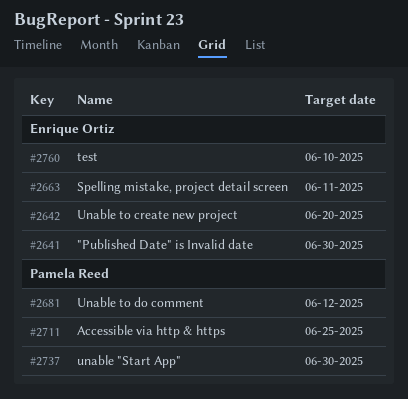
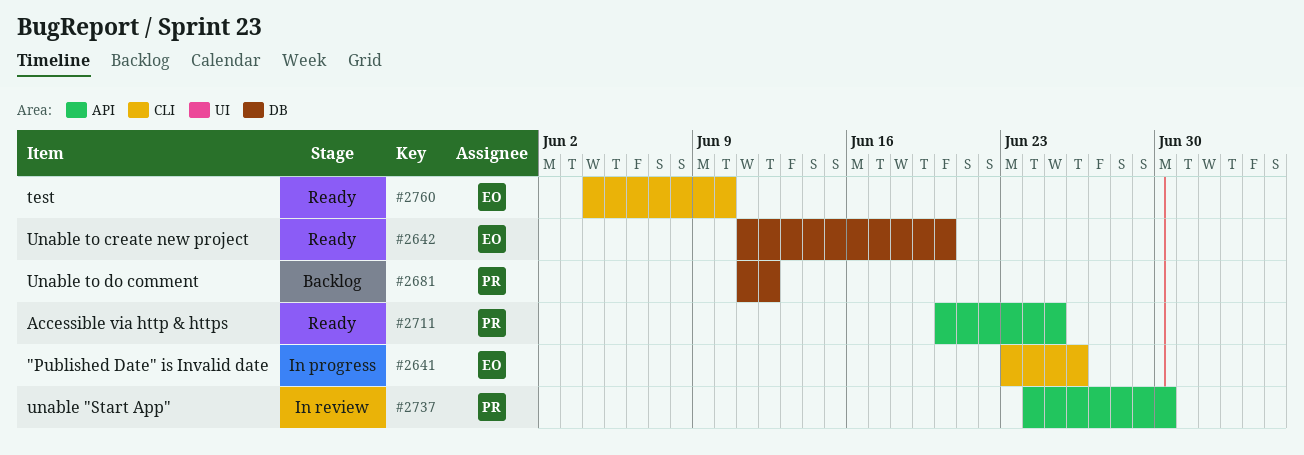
#2641, due: Jun 30 -> Jun 26
#2663: present -> none

